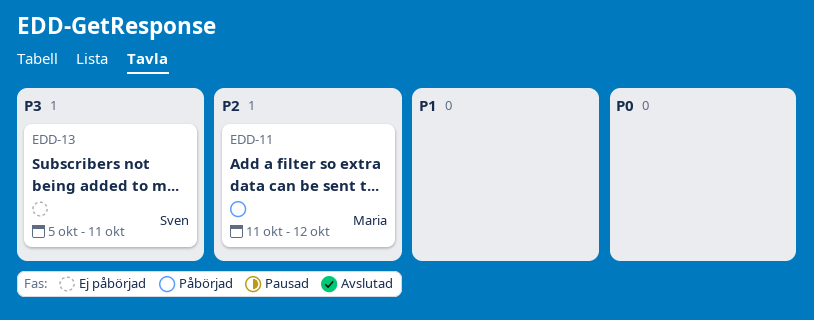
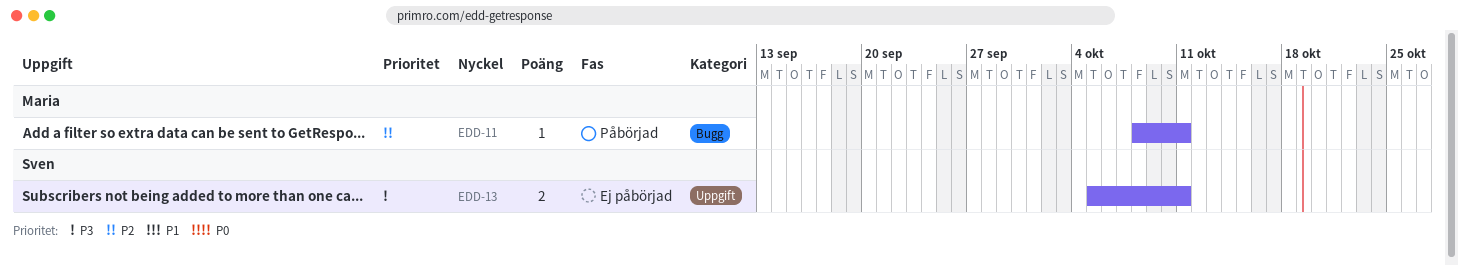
EDD-11, start: Oct 11 -> Oct 8
EDD-11, due: Oct 12 -> Oct 11

